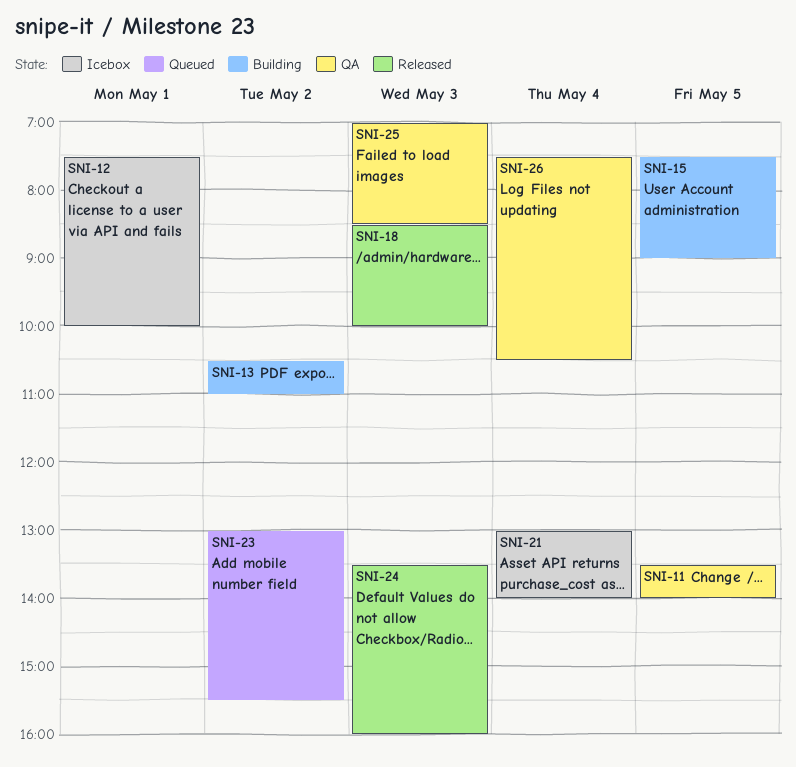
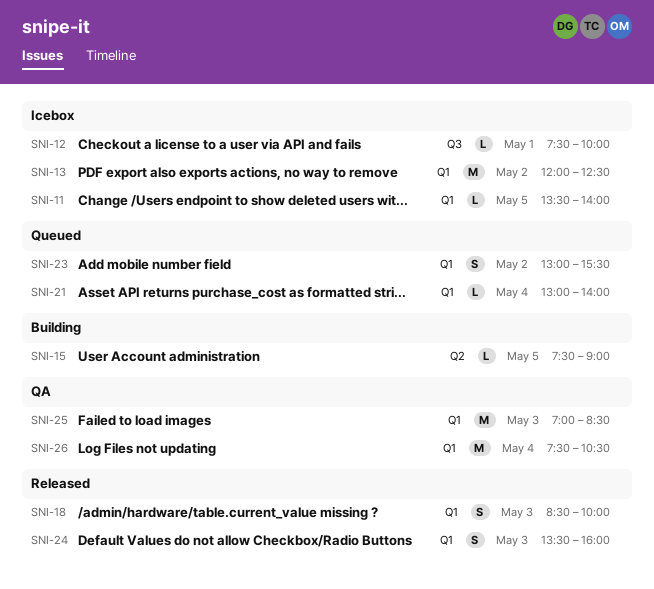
SNI-11, status: QA -> Icebox
SNI-13, status: Building -> Icebox
SNI-13, begins: 10:30 -> 12:00
SNI-13, ends: 11:00 -> 12:30
SNI-21, status: Icebox -> Queued

